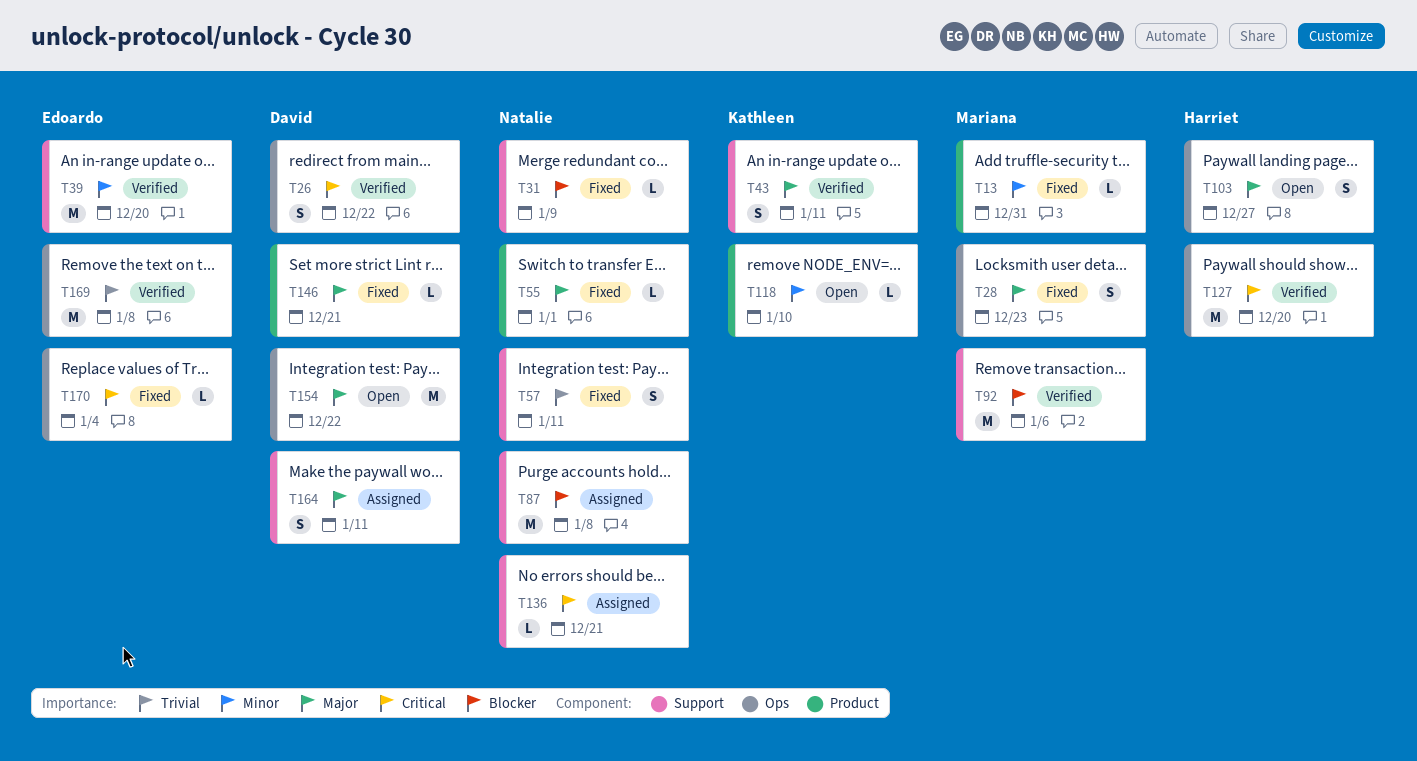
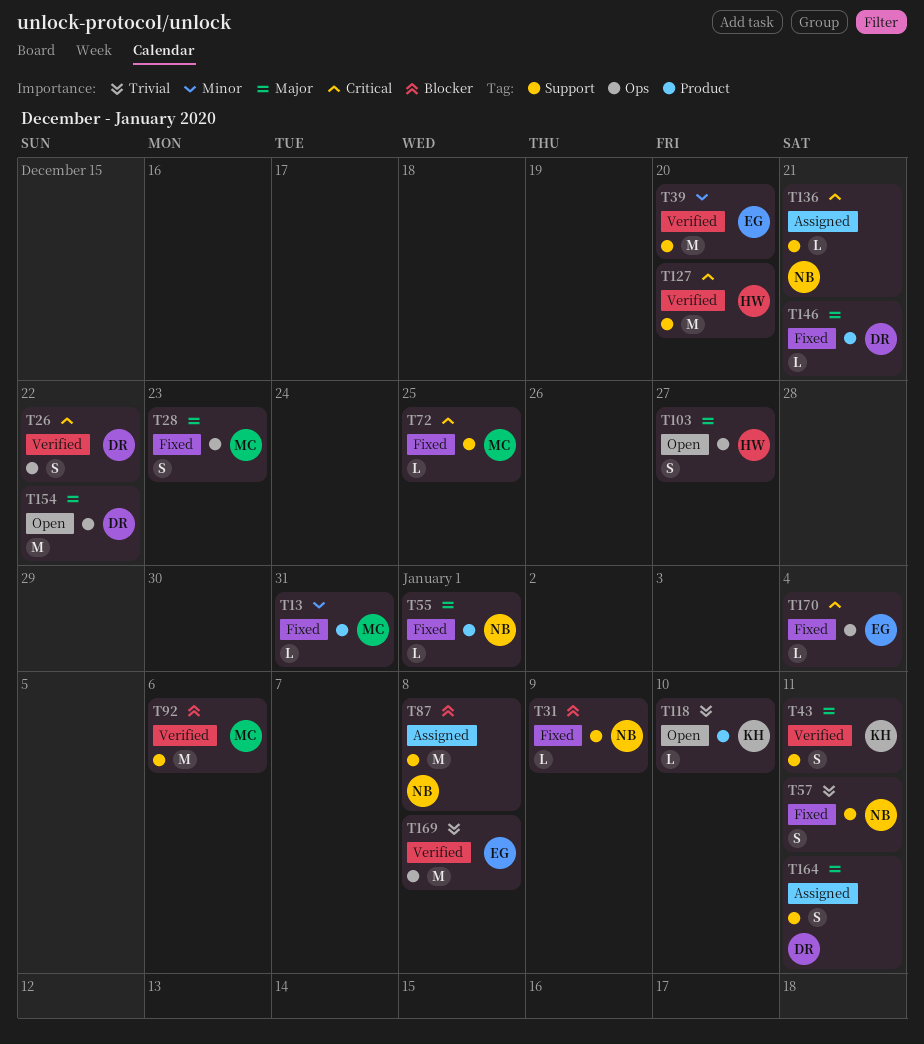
T72: none -> present
T118, priority: Minor -> Trivial
T127, label: Ops -> Support

